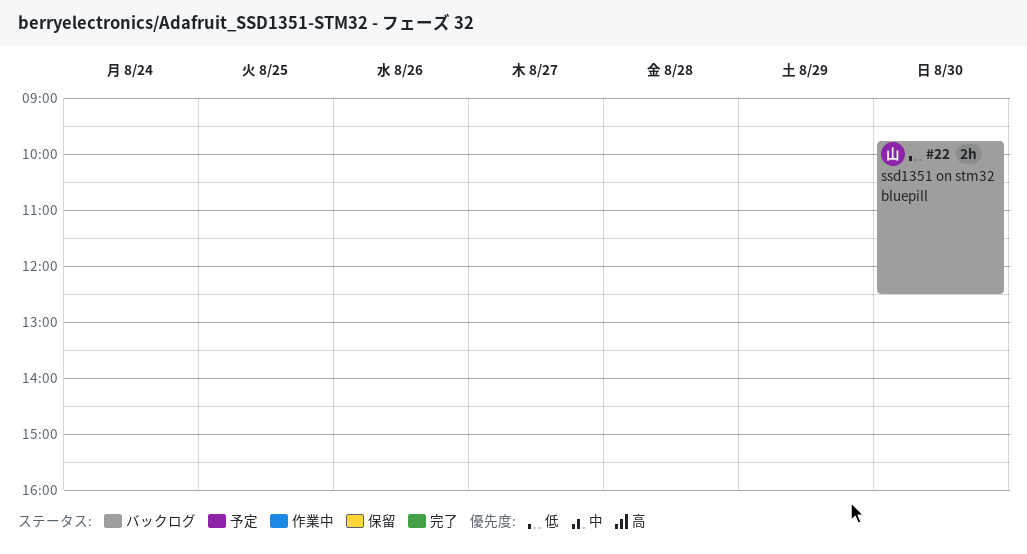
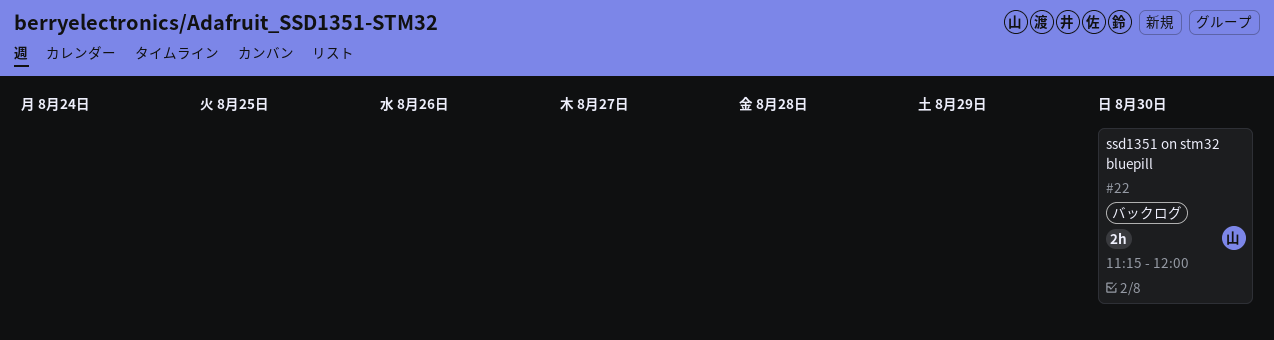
#22, begins: 09:45 -> 11:15
#22, ends: 12:30 -> 12:00

